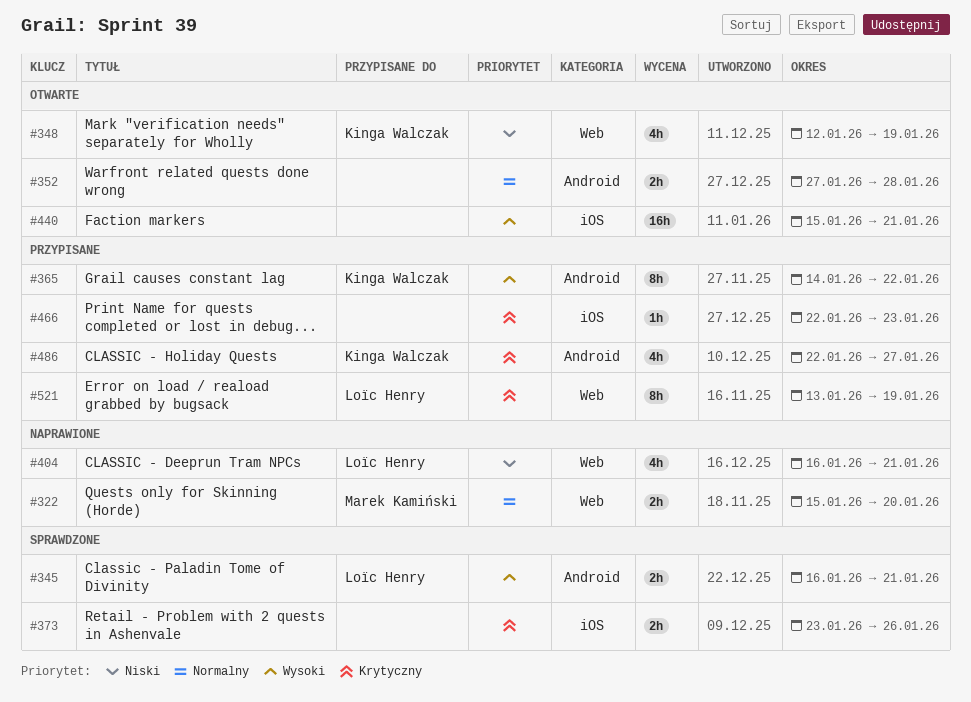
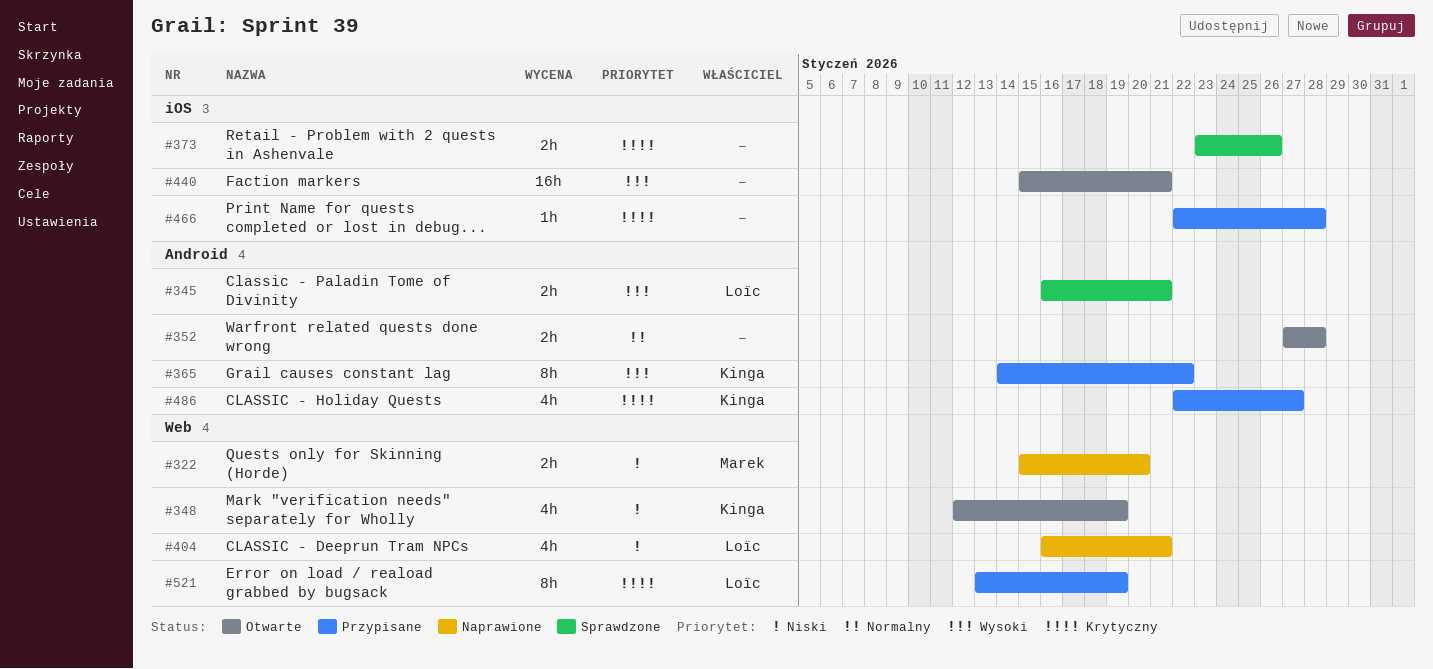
#322, priority: Normalny -> Niski
#466, due: Jan 23 -> Jan 28

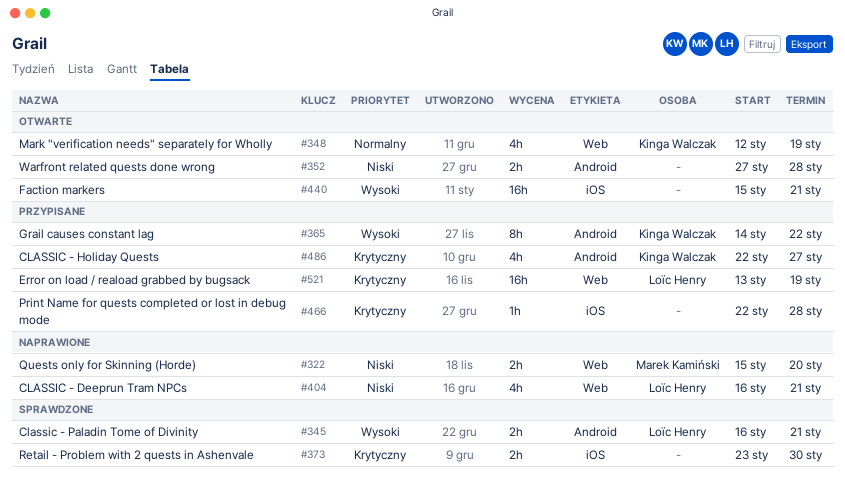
#348, priority: Niski -> Normalny
#352, priority: Normalny -> Niski
#373, due: Jan 26 -> Jan 30
#521, estimate: 8h -> 16h

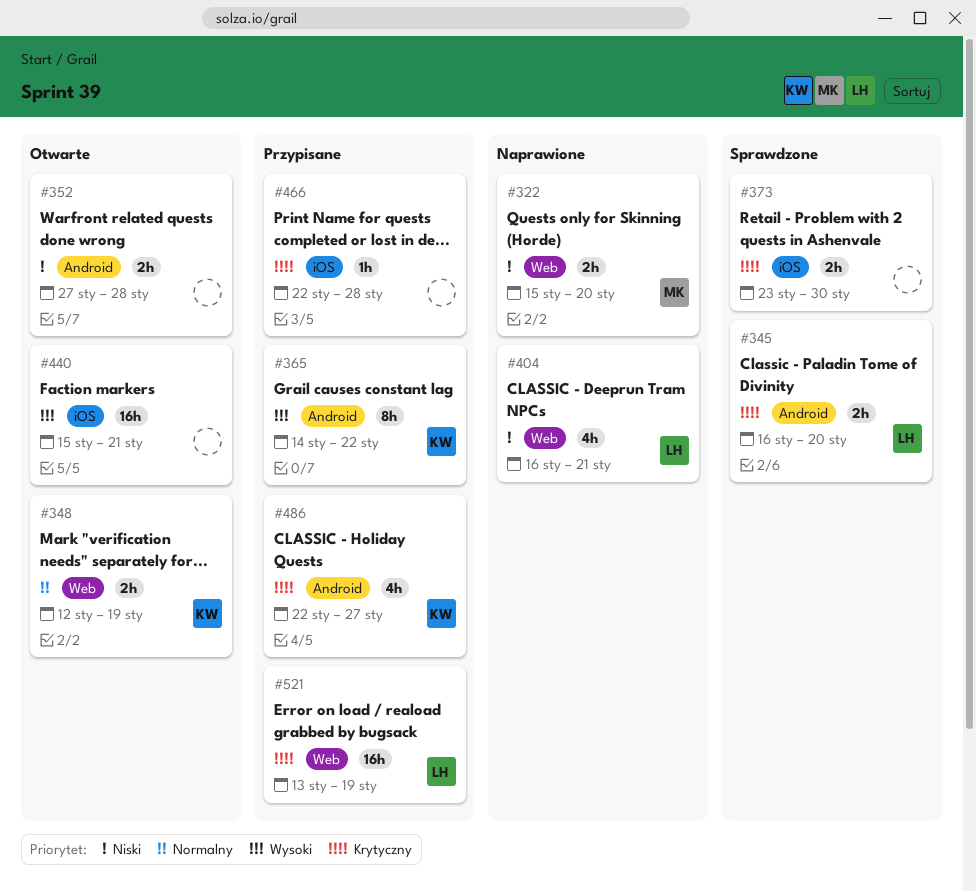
#345, priority: Wysoki -> Krytyczny
#345, due: Jan 21 -> Jan 20
#348, estimate: 4h -> 2h

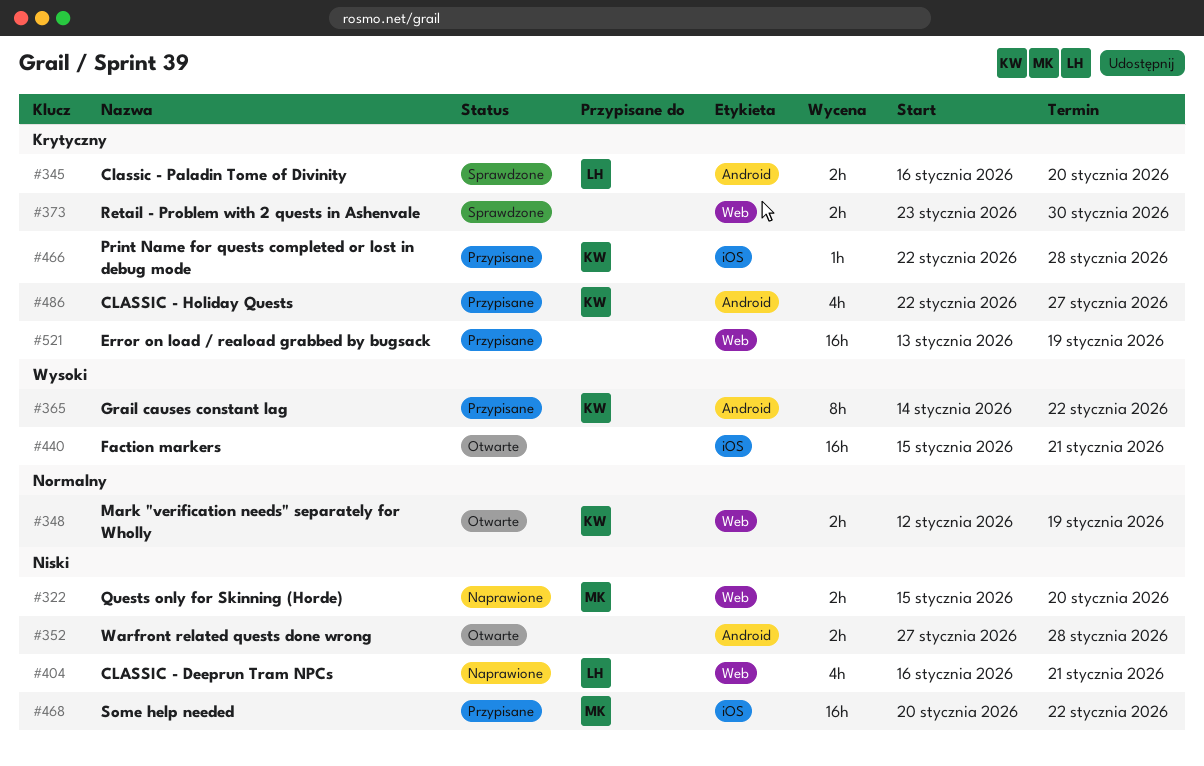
#373, label: iOS -> Web
#466, owner: none -> KW
#468: none -> present
#521, owner: LH -> none

